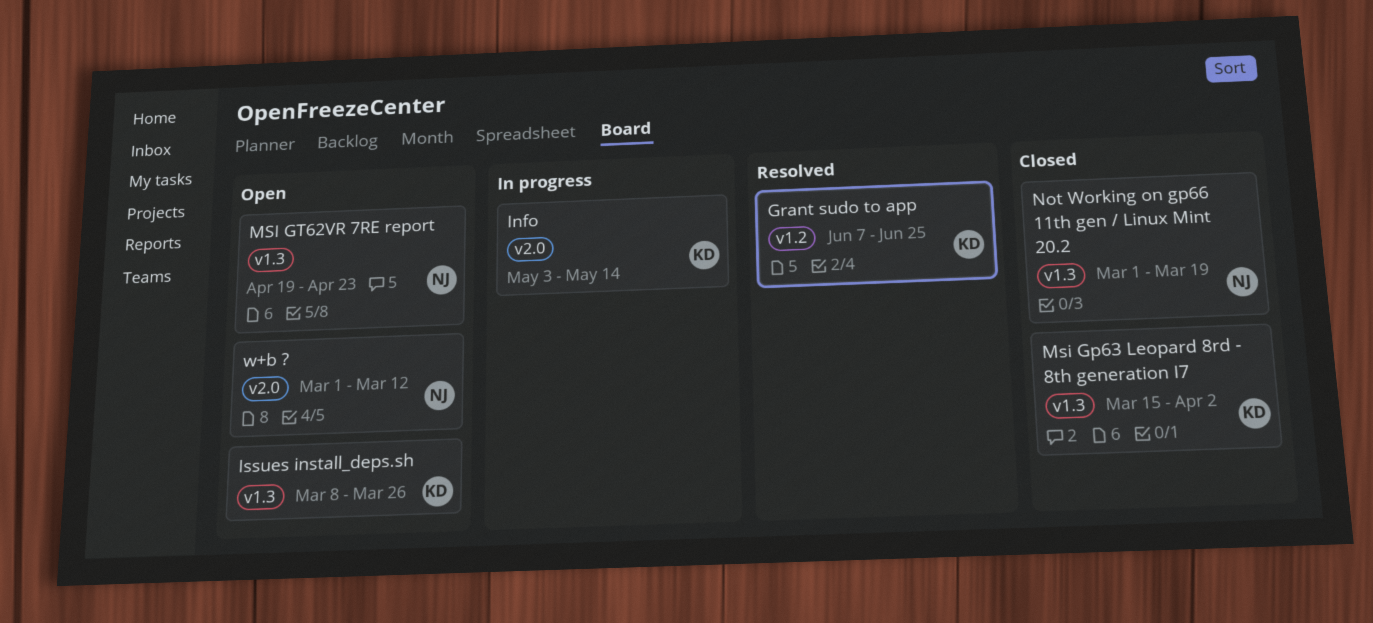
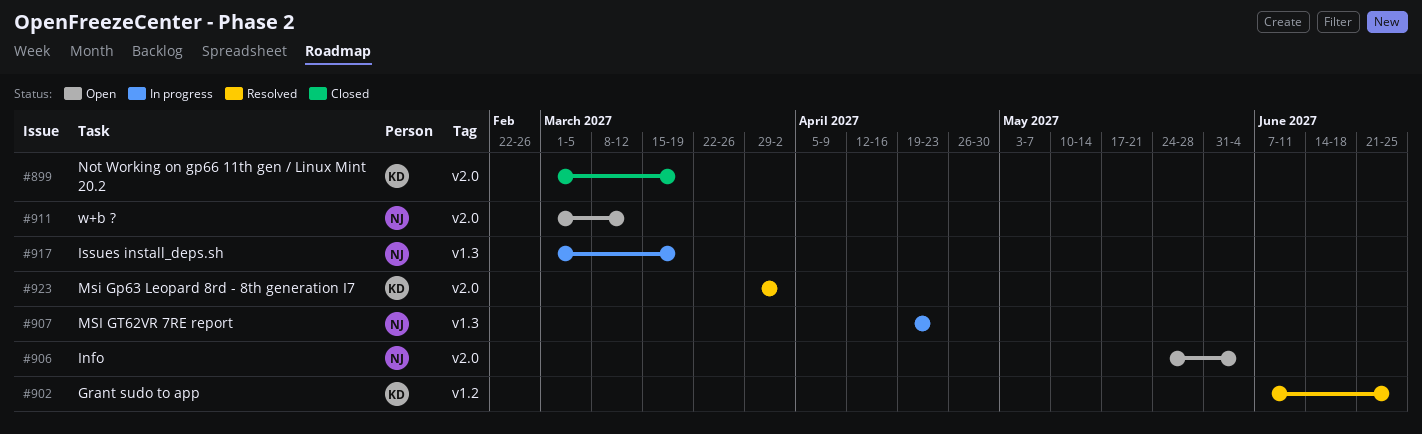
Info, status: In progress -> Open
Info, owner: KD -> NJ
Info, start: May 3 -> May 24
Info, due: May 14 -> Jun 4
Issues install_deps.sh, status: Open -> In progress
Issues install_deps.sh, owner: KD -> NJ
Issues install_deps.sh, start: Mar 8 -> Mar 1
Issues install_deps.sh, due: Mar 26 -> Mar 19
Msi Gp63 Leopard 8rd - 8th generation I7, status: Closed -> Resolved
Msi Gp63 Leopard 8rd - 8th generation I7, label: v1.3 -> v2.0
Msi Gp63 Leopard 8rd - 8th generation I7, start: Mar 15 -> Mar 29
MSI GT62VR 7RE report, status: Open -> In progress
Not Working on gp66 11th gen / Linux Mint 20.2, owner: NJ -> KD
Not Working on gp66 11th gen / Linux Mint 20.2, label: v1.3 -> v2.0

